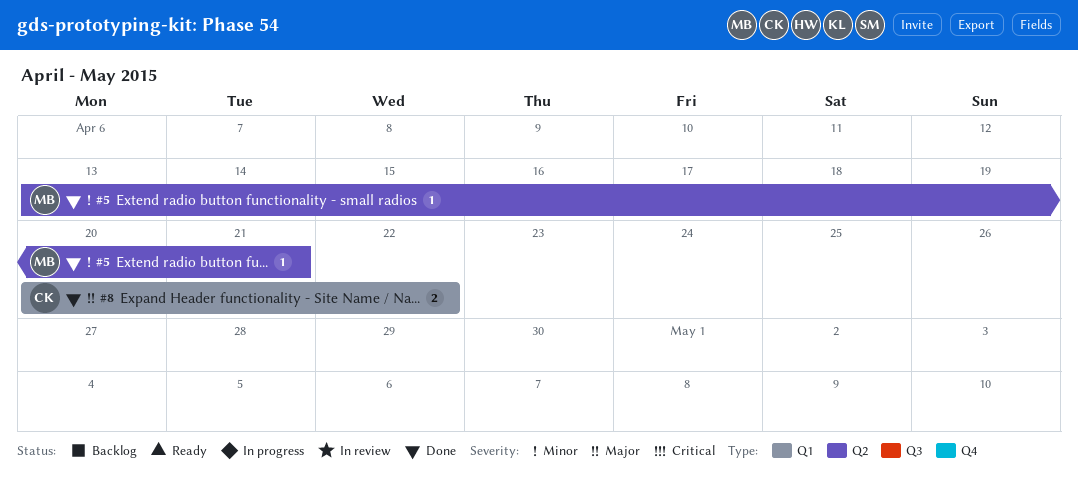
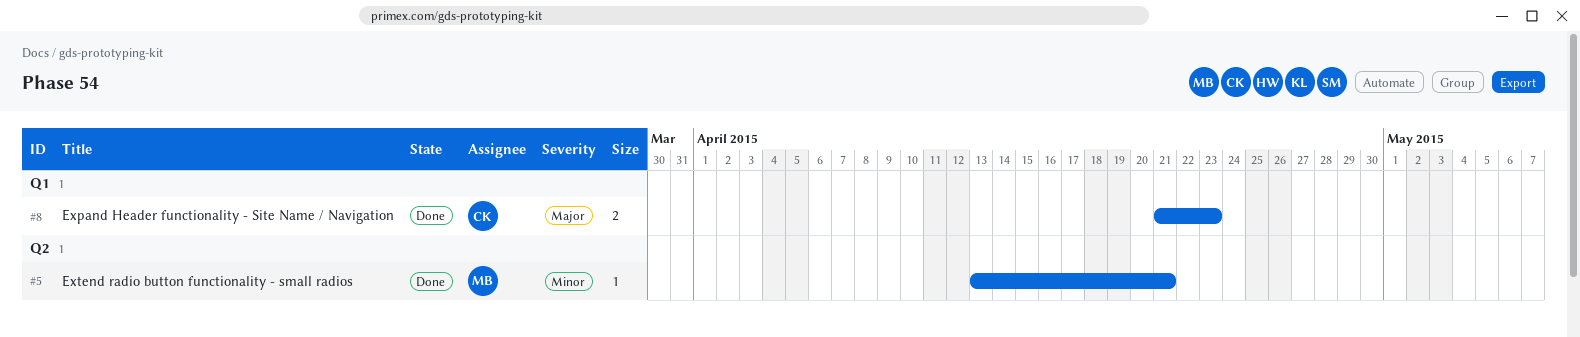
#8, start: Apr 20 -> Apr 21
#8, due: Apr 22 -> Apr 23

